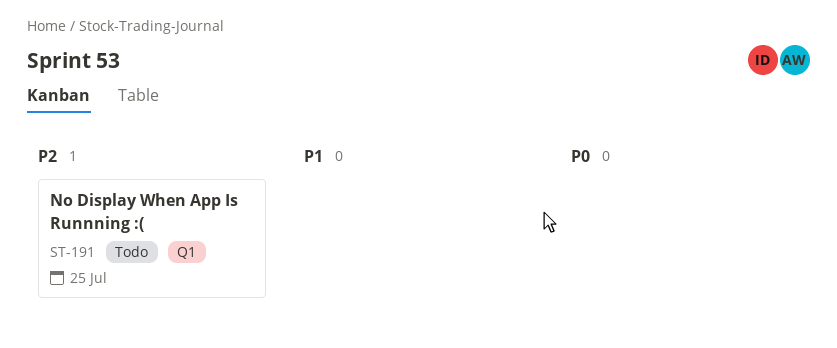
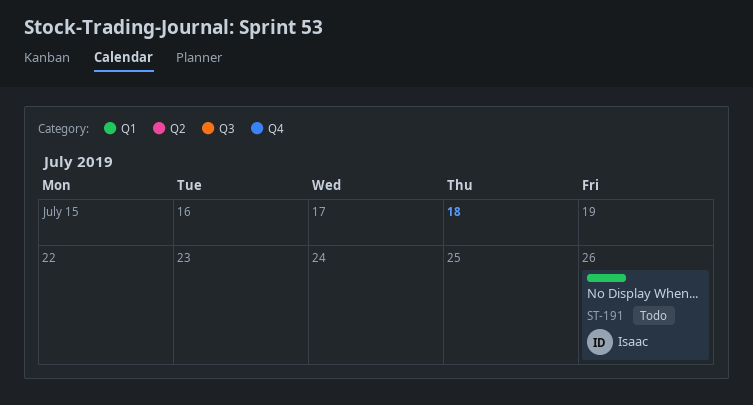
ST-191, due: Jul 25 -> Jul 26

